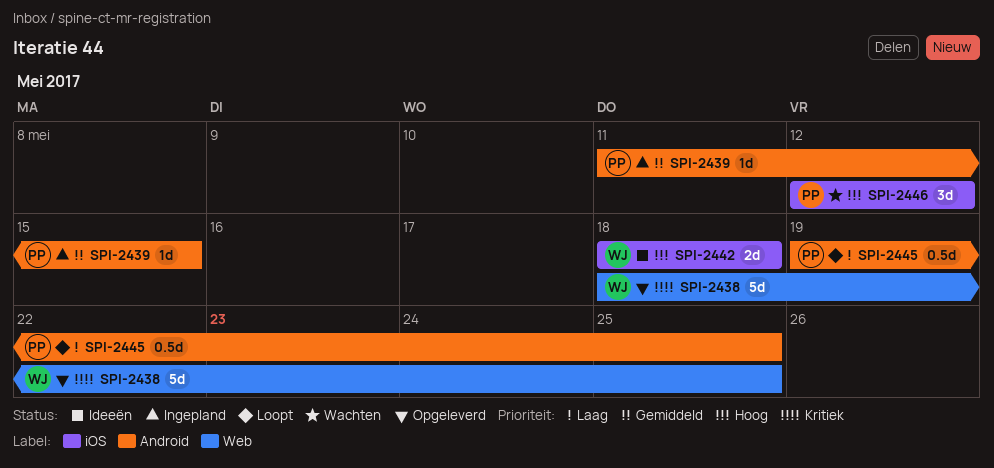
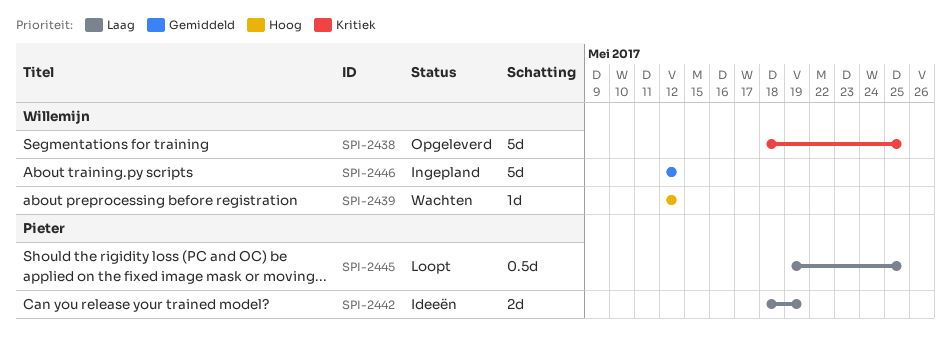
SPI-2439, status: Ingepland -> Wachten
SPI-2439, owner: Pieter -> Willemijn
SPI-2439, priority: Gemiddeld -> Hoog
SPI-2439, start: May 11 -> May 12
SPI-2439, due: May 15 -> May 12
SPI-2442, owner: Willemijn -> Pieter
SPI-2442, priority: Hoog -> Laag
SPI-2442, due: May 18 -> May 19
SPI-2446, status: Wachten -> Ingepland
SPI-2446, owner: Pieter -> Willemijn
SPI-2446, priority: Hoog -> Gemiddeld
SPI-2446, estimate: 3d -> 5d

